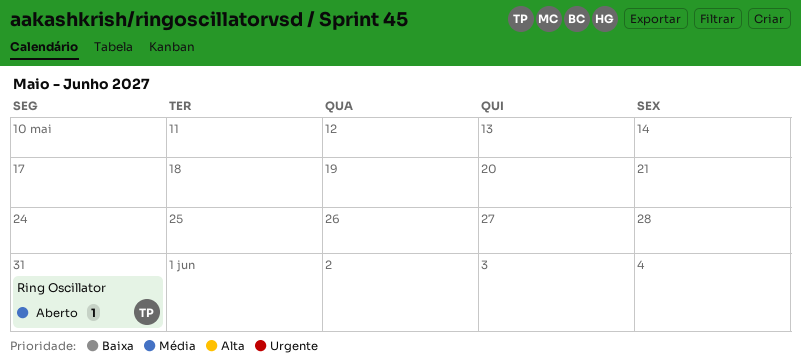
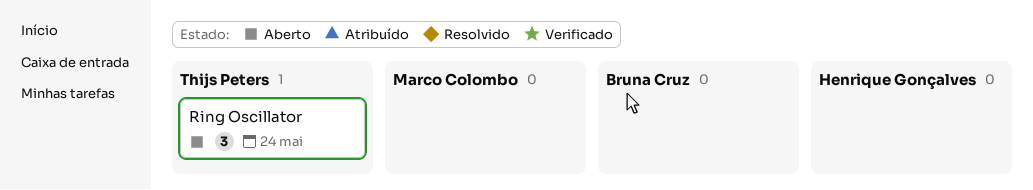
Ring Oscillator, estimate: 1 -> 3
Ring Oscillator, due: May 31 -> May 24

